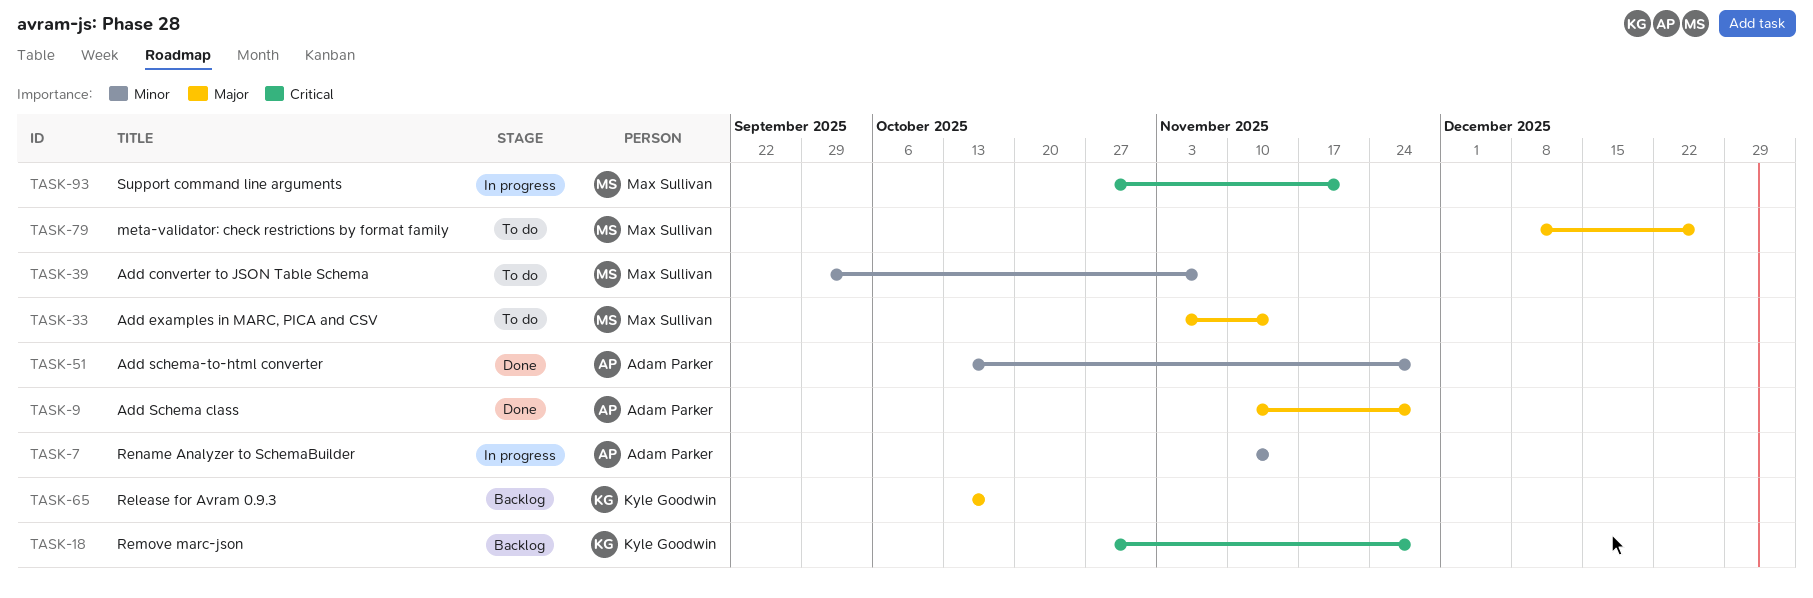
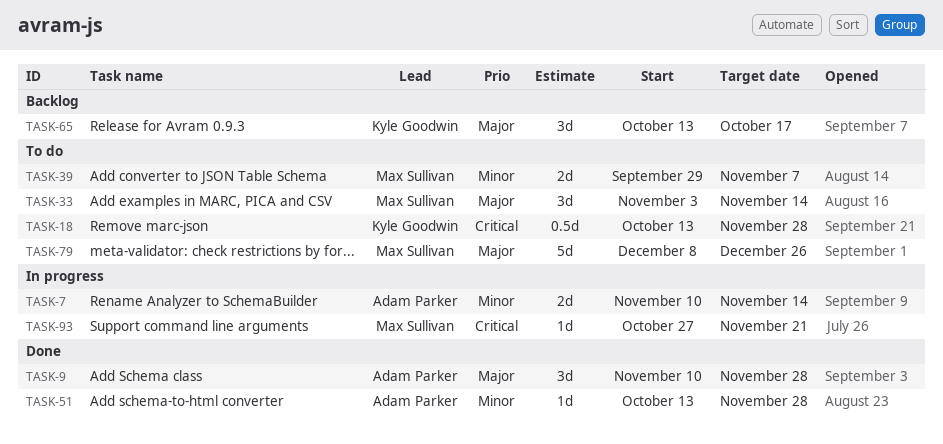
TASK-18, status: Backlog -> To do
TASK-18, start: Oct 27 -> Oct 13

